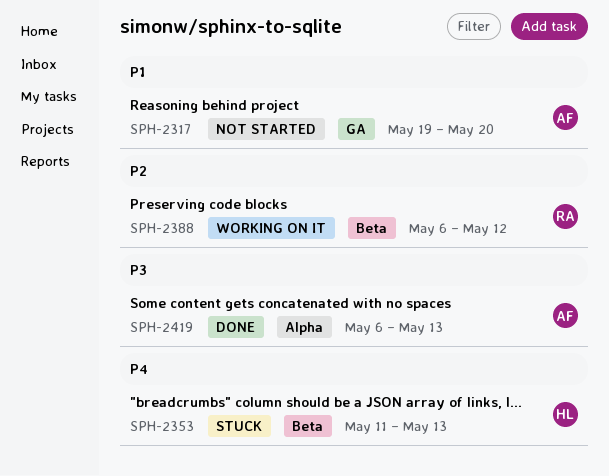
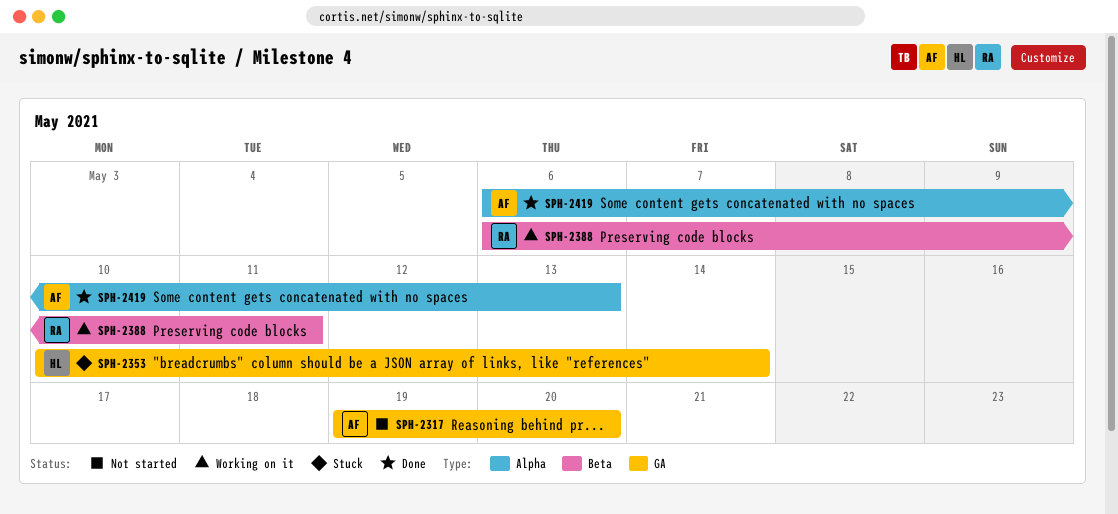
SPH-2353, label: Beta -> GA
SPH-2353, start: May 11 -> May 10
SPH-2353, due: May 13 -> May 14
SPH-2388, due: May 12 -> May 11

